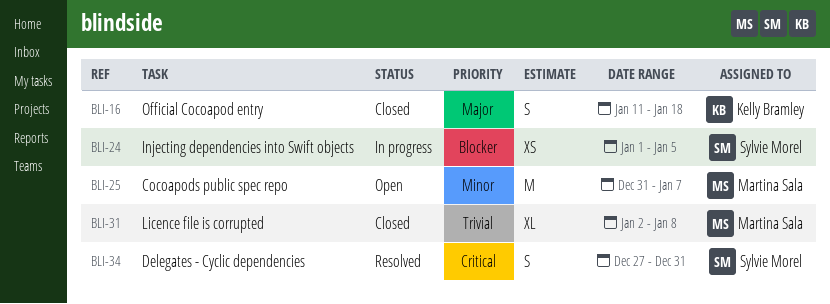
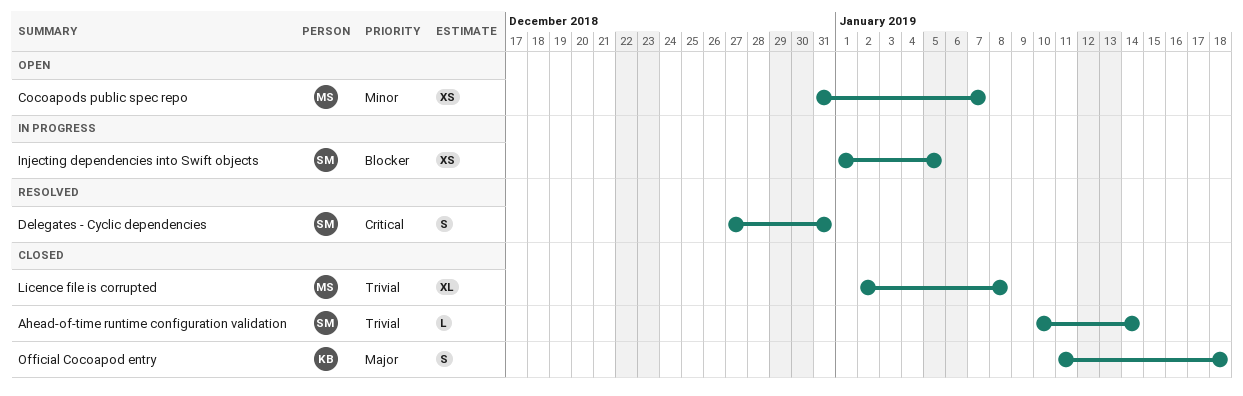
Ahead-of-time runtime configuration validation: none -> present
Cocoapods public spec repo, estimate: M -> XS

